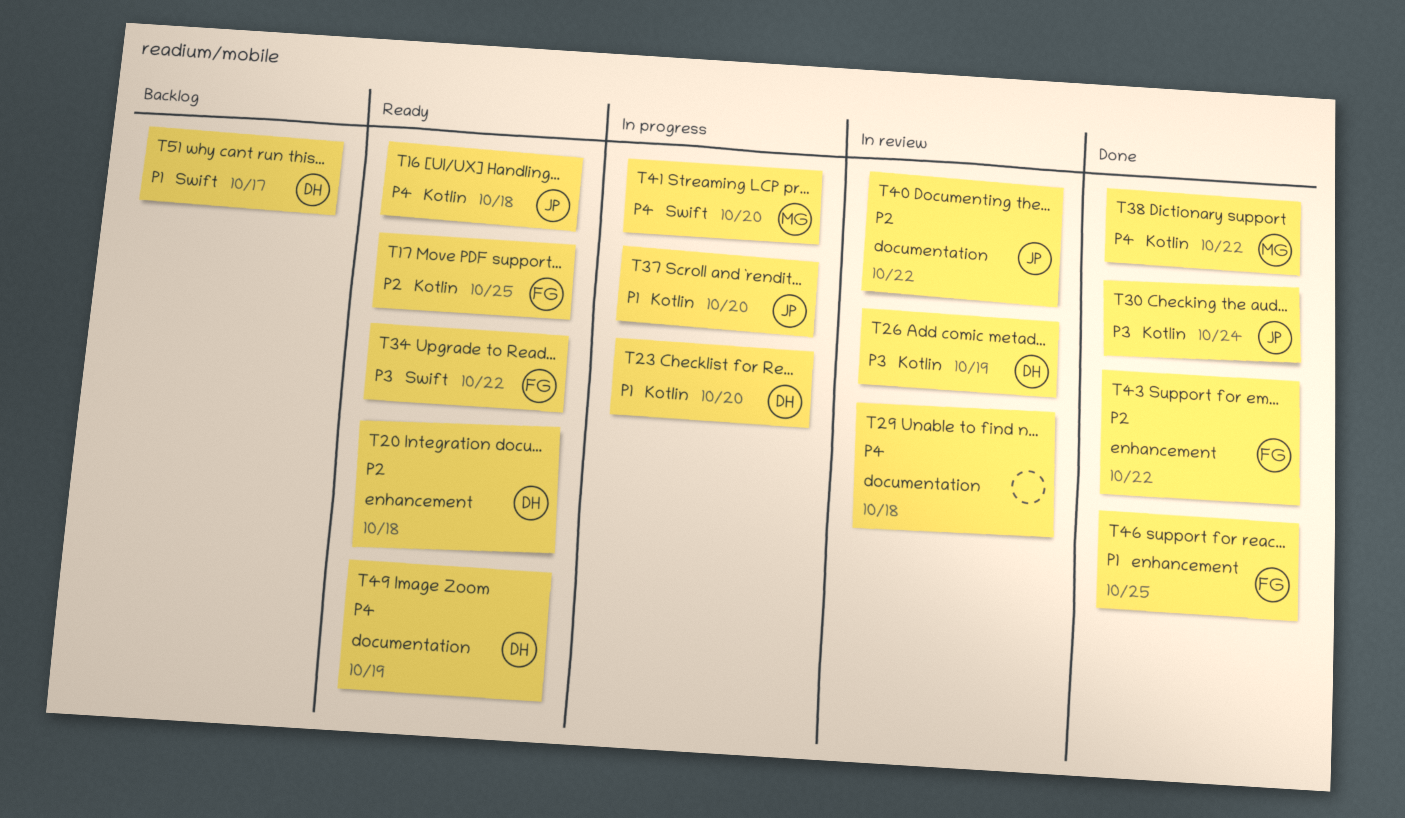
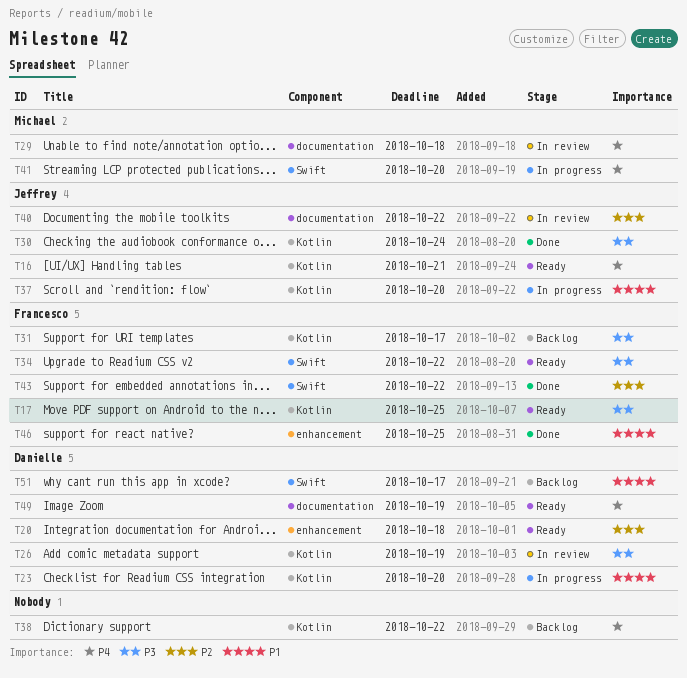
T16, due: Oct 18 -> Oct 21
T17, priority: P2 -> P3
T29, owner: none -> Michael
T31: none -> present
T38, status: Done -> Backlog
T38, owner: Michael -> none
T43, label: enhancement -> Swift

